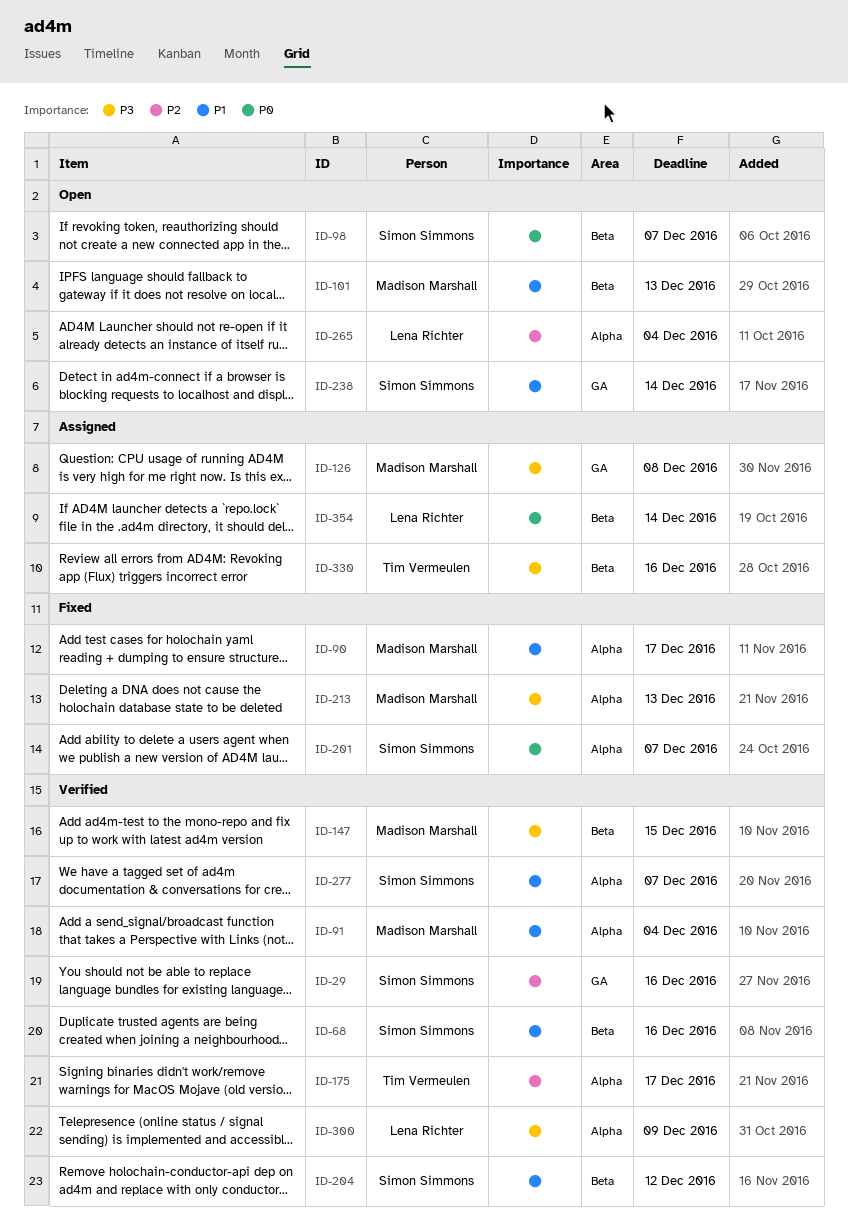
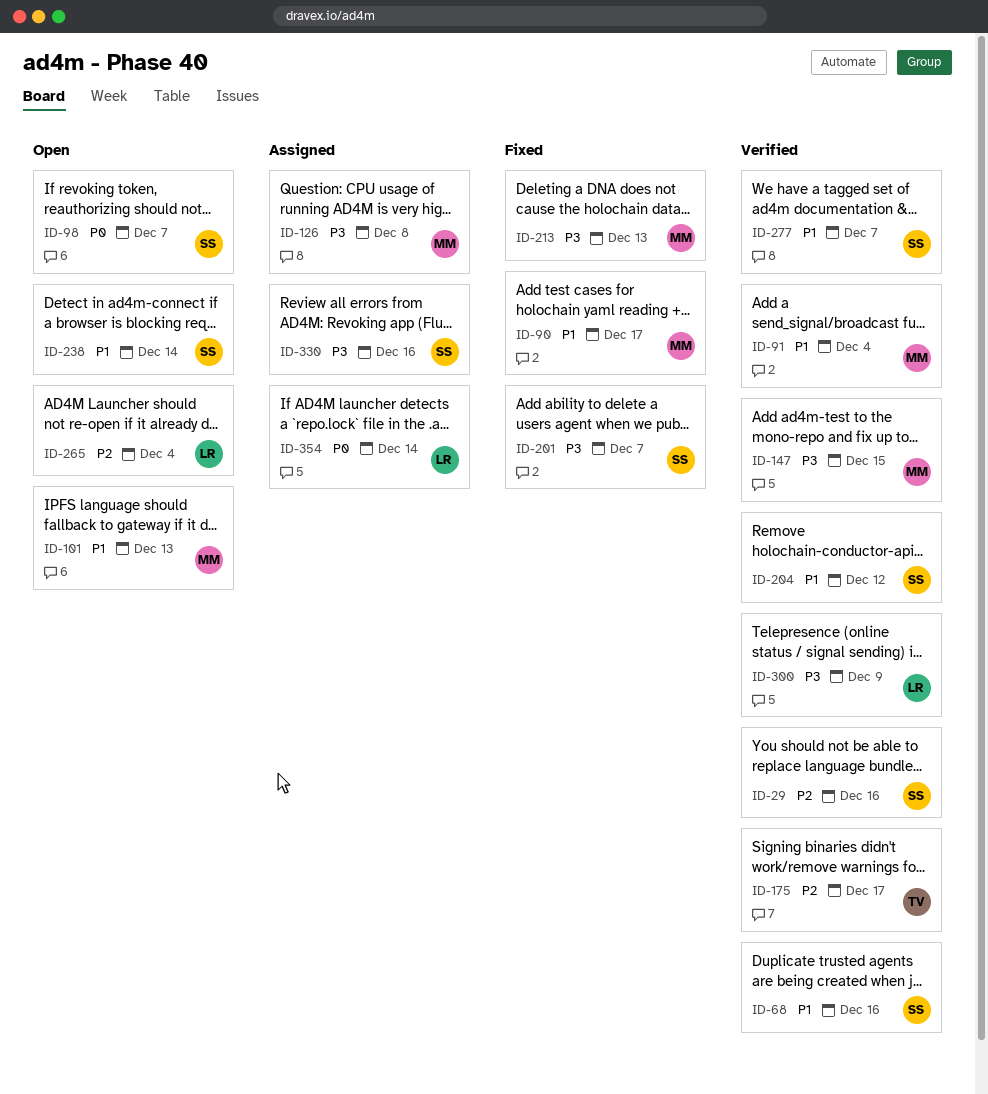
ID-201, priority: P0 -> P3
ID-330, owner: Tim Vermeulen -> Simon Simmons

